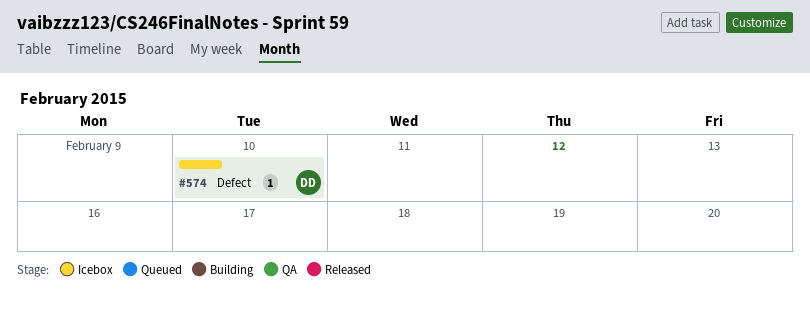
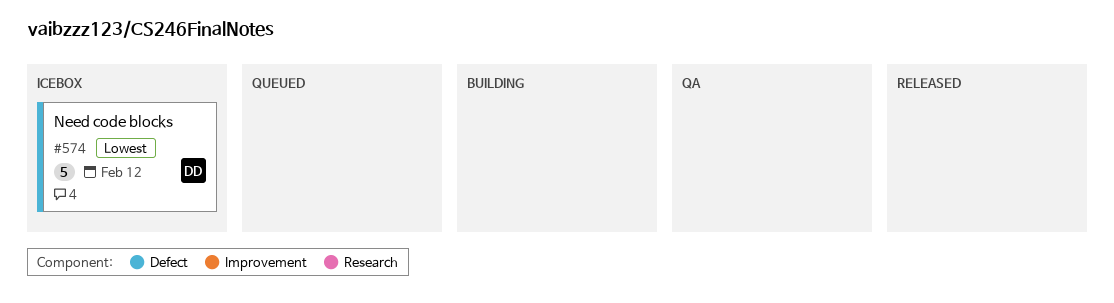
#574, estimate: 1 -> 5
#574, due: Feb 10 -> Feb 12

